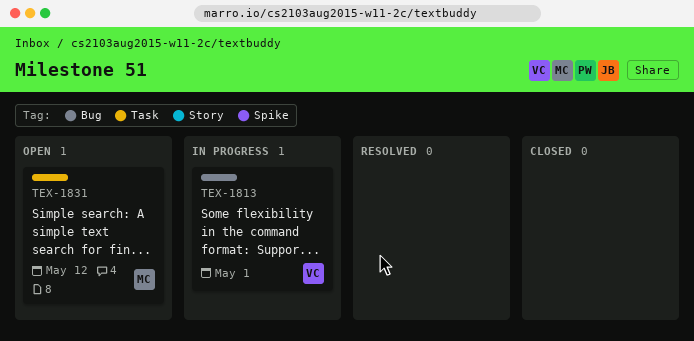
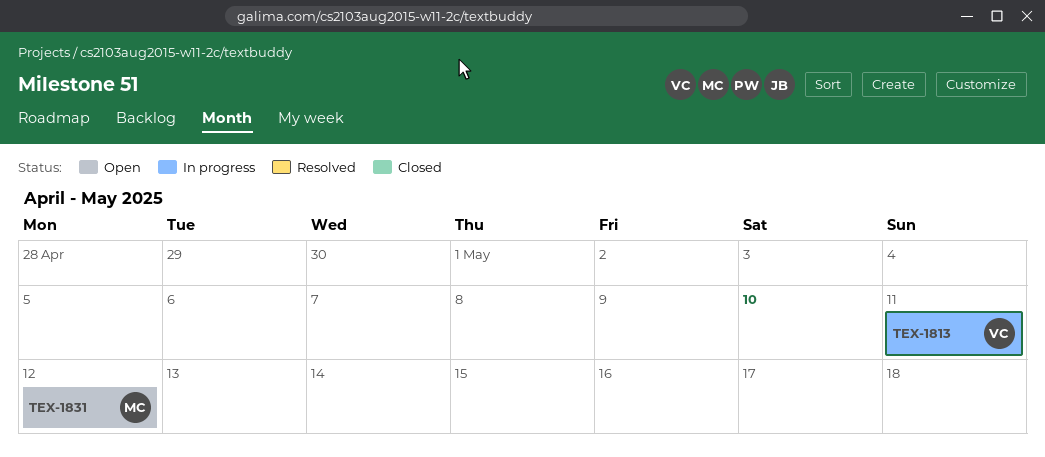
TEX-1813, due: May 1 -> May 11

